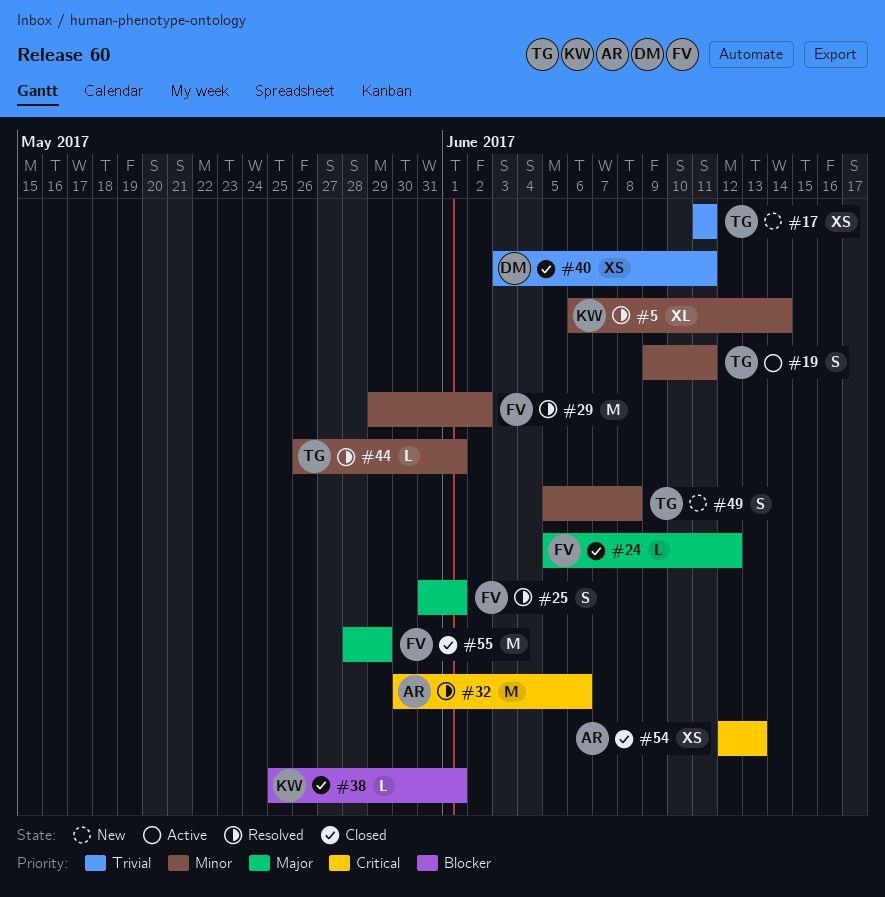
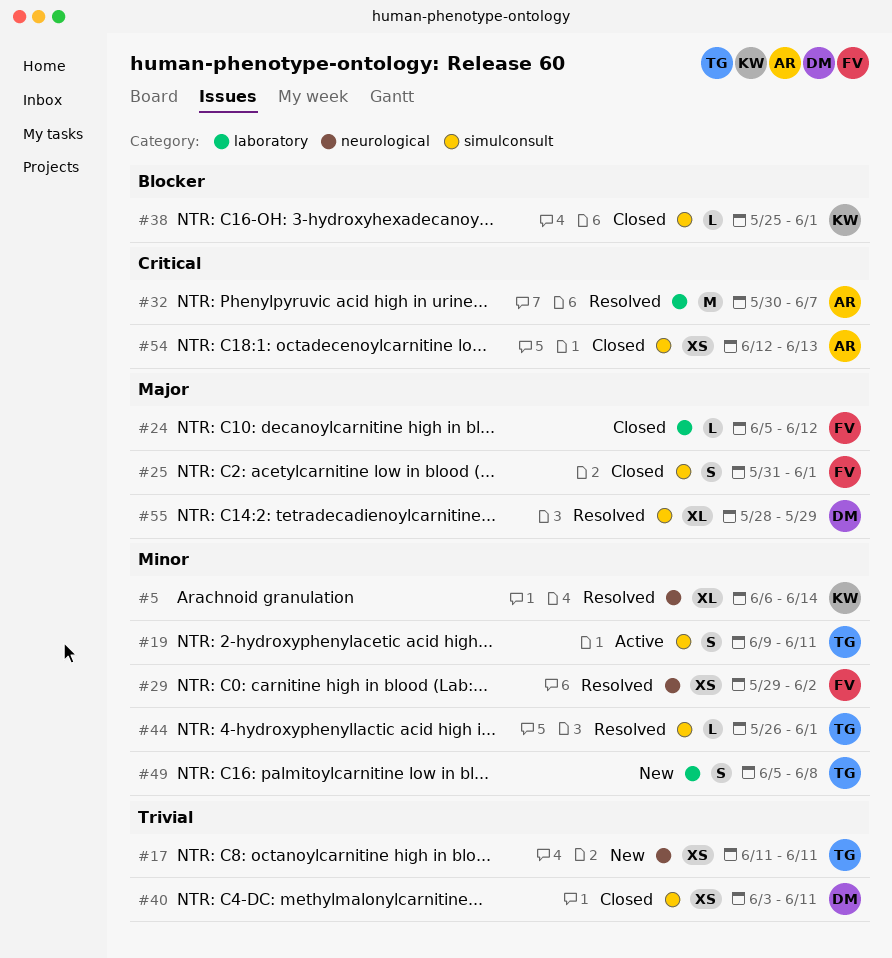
#25, status: Resolved -> Closed
#29, estimate: M -> XS
#32, due: Jun 6 -> Jun 7
#55, status: Closed -> Resolved
#55, owner: FV -> DM
#55, estimate: M -> XL

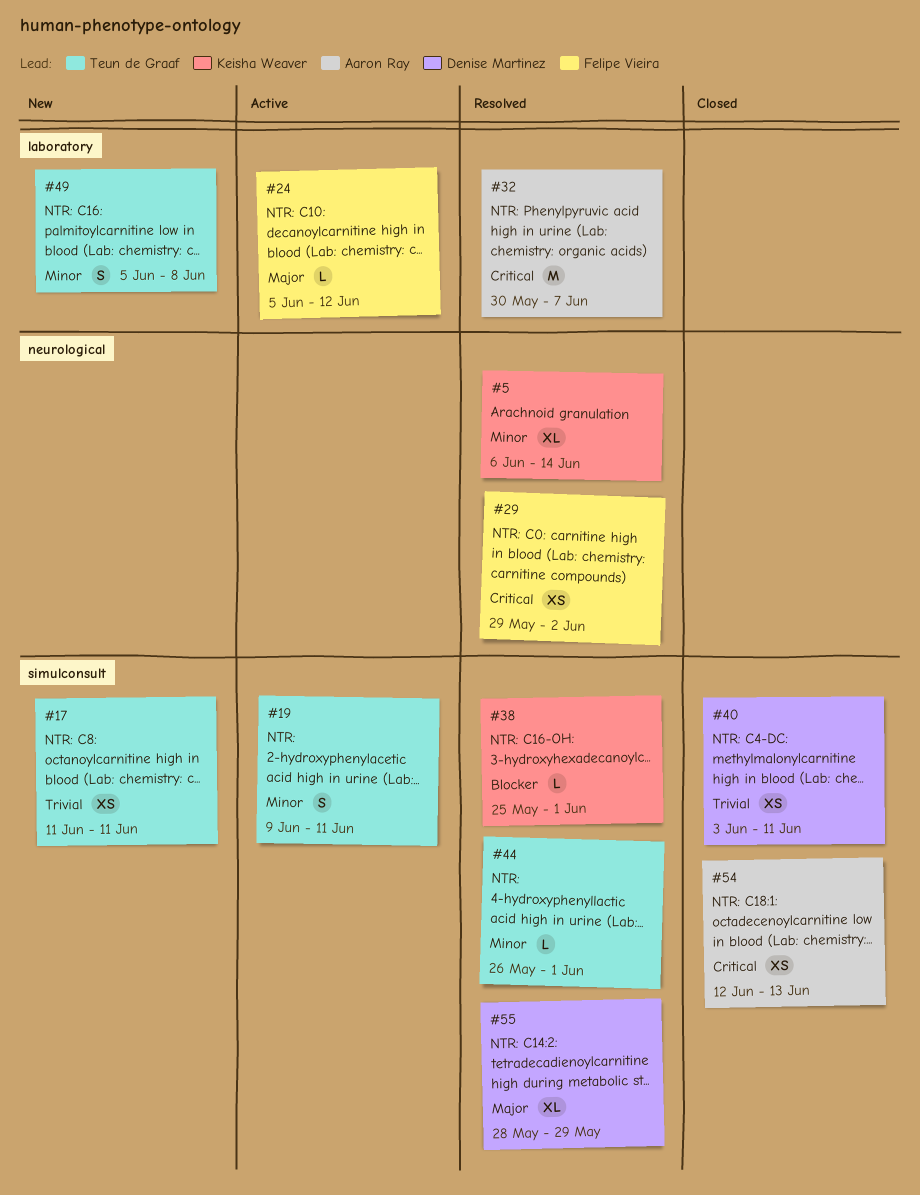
#17, label: neurological -> simulconsult
#24, status: Closed -> Active
#25: present -> none
#29, priority: Minor -> Critical
#38, status: Closed -> Resolved

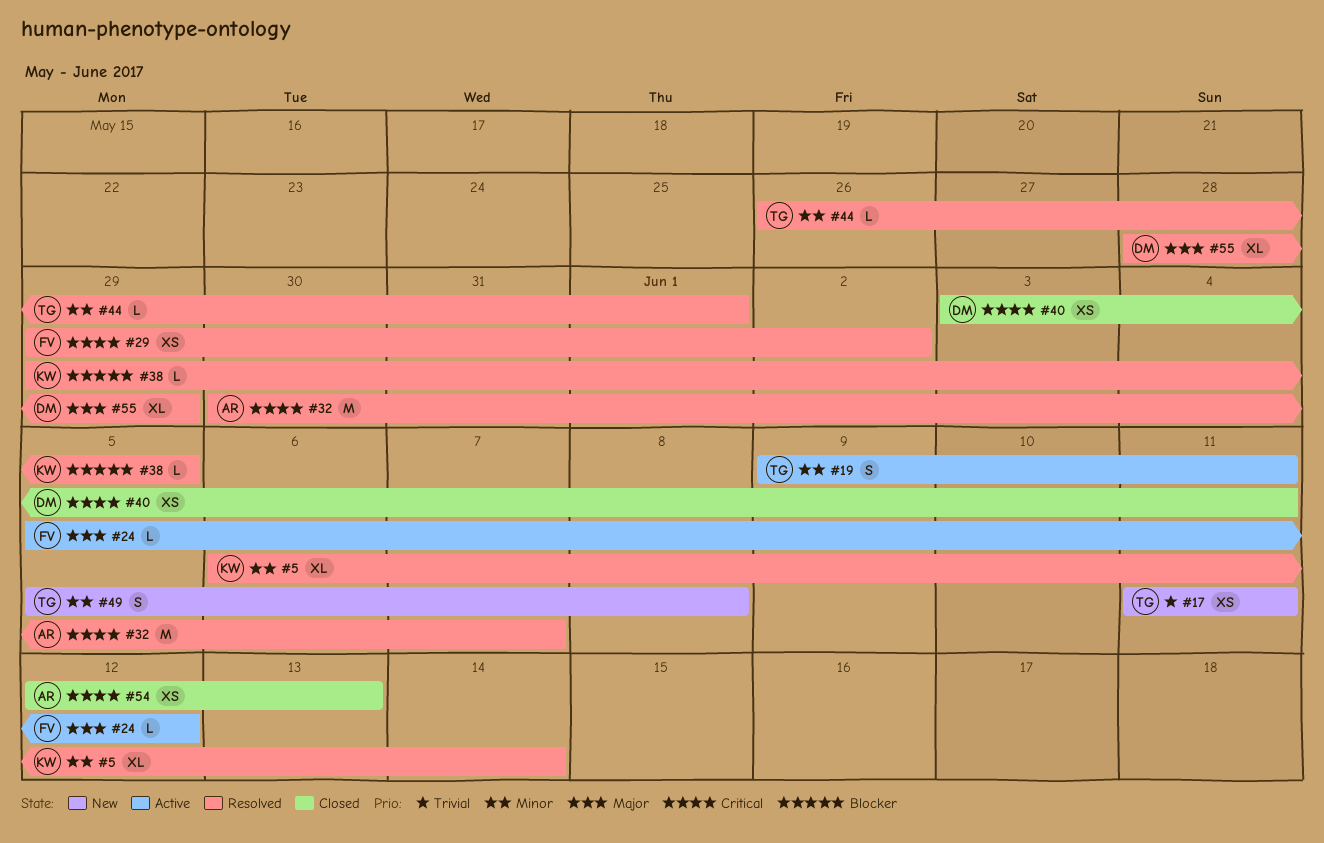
#38, start: May 25 -> May 29
#38, due: Jun 1 -> Jun 5
#40, priority: Trivial -> Critical

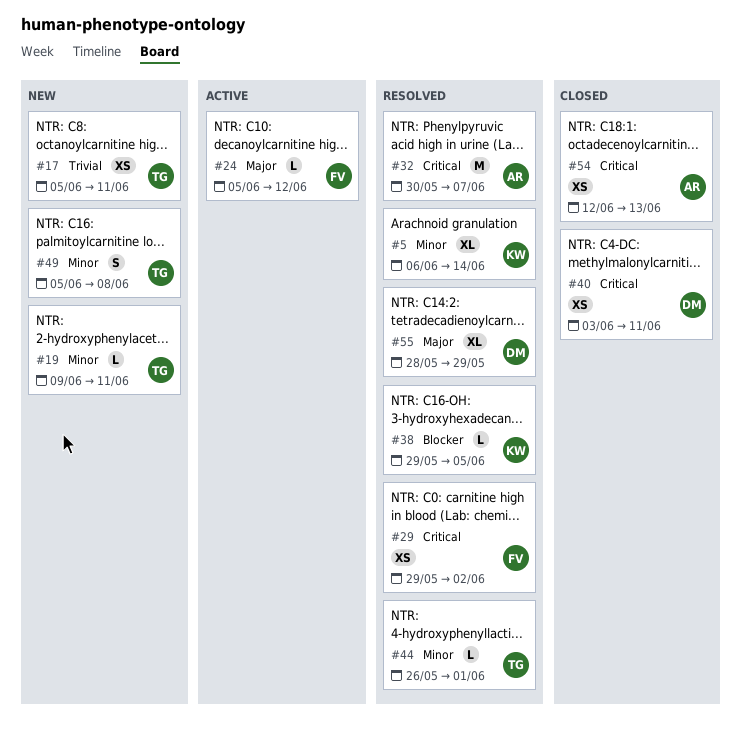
#17, start: Jun 11 -> Jun 5
#19, status: Active -> New
#19, estimate: S -> L

